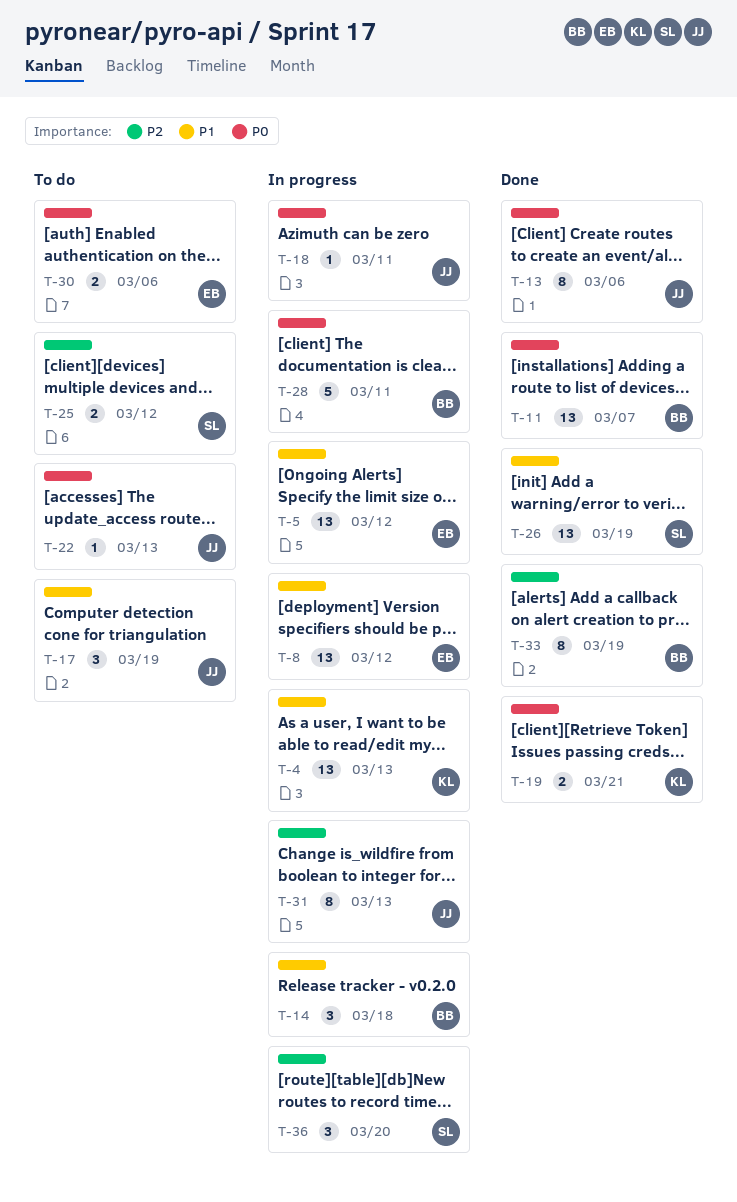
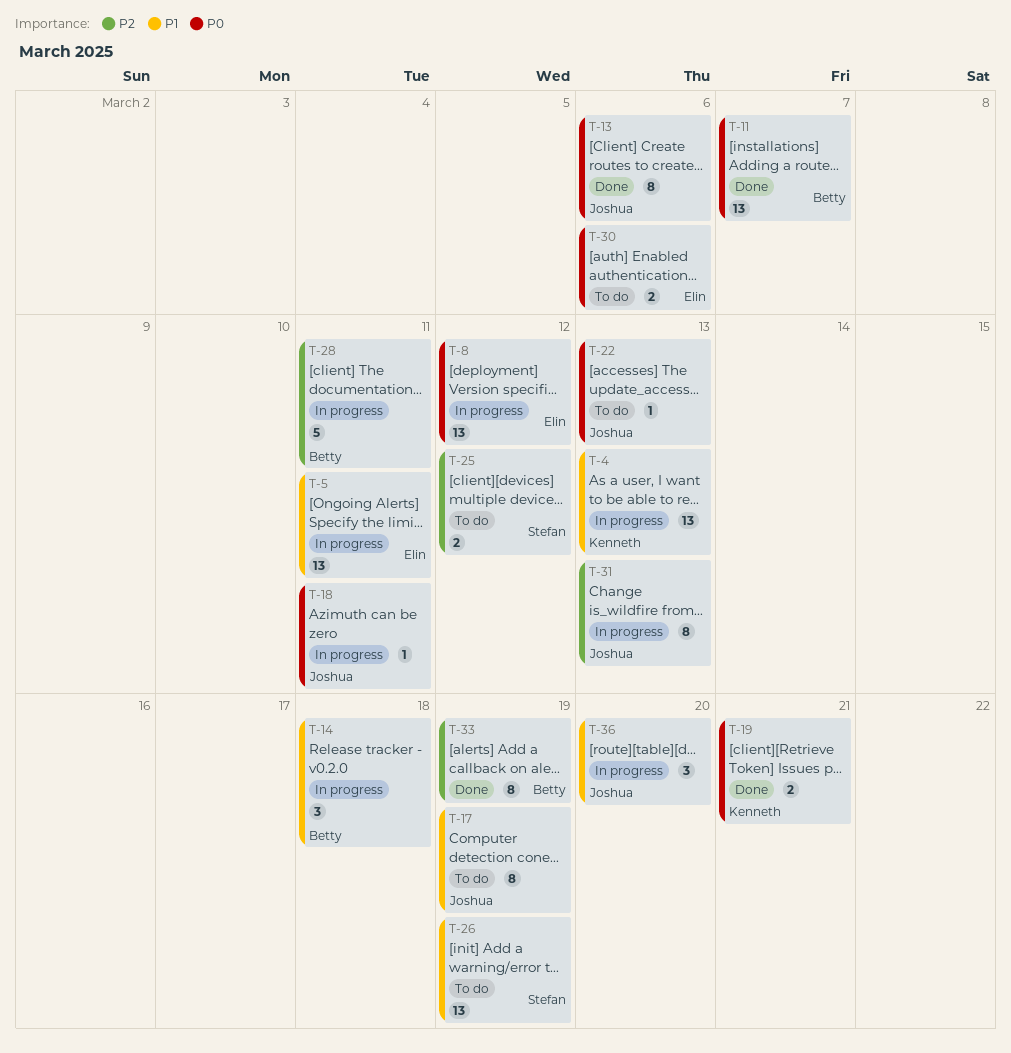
T-5, due: Mar 12 -> Mar 11
T-8, priority: P1 -> P0
T-17, estimate: 3 -> 8
T-26, status: Done -> To do
T-28, priority: P0 -> P2
T-36, owner: Stefan -> Joshua
T-36, priority: P2 -> P1

